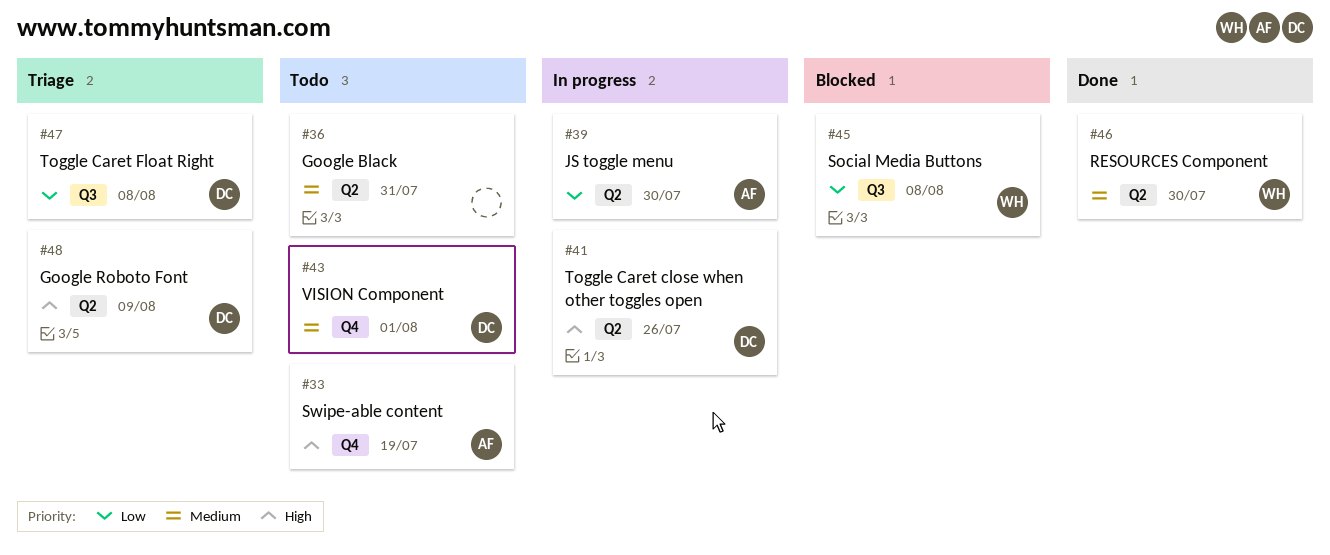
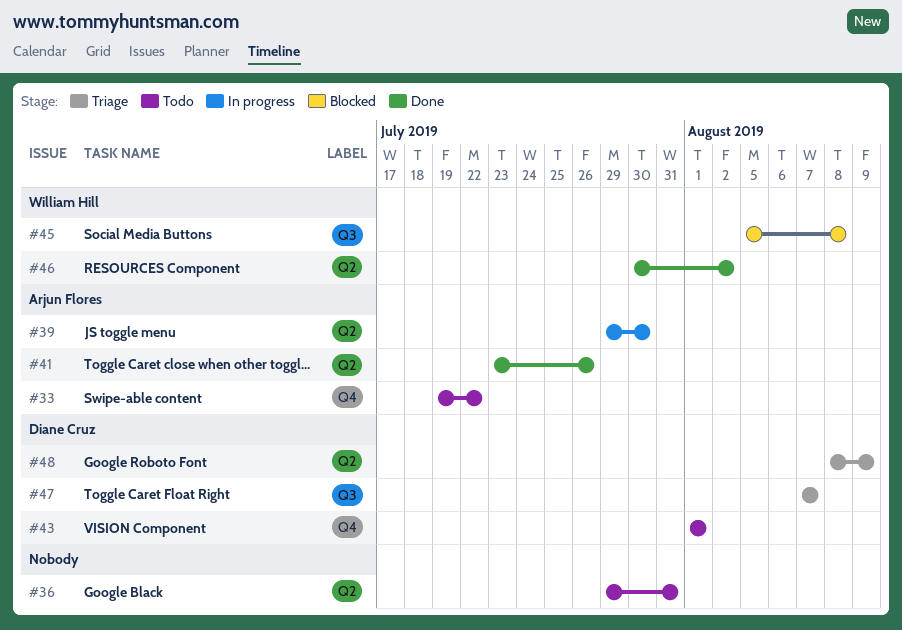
#33, due: Jul 19 -> Jul 22
#41, status: In progress -> Done
#41, owner: Diane Cruz -> Arjun Flores
#46, due: Jul 30 -> Aug 2
#47, due: Aug 8 -> Aug 7

